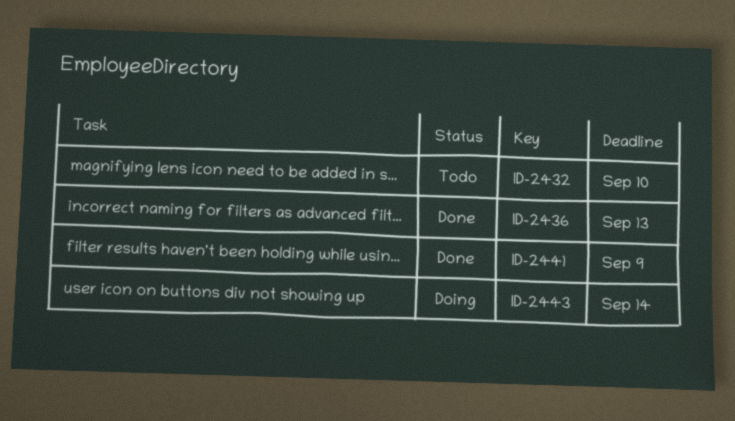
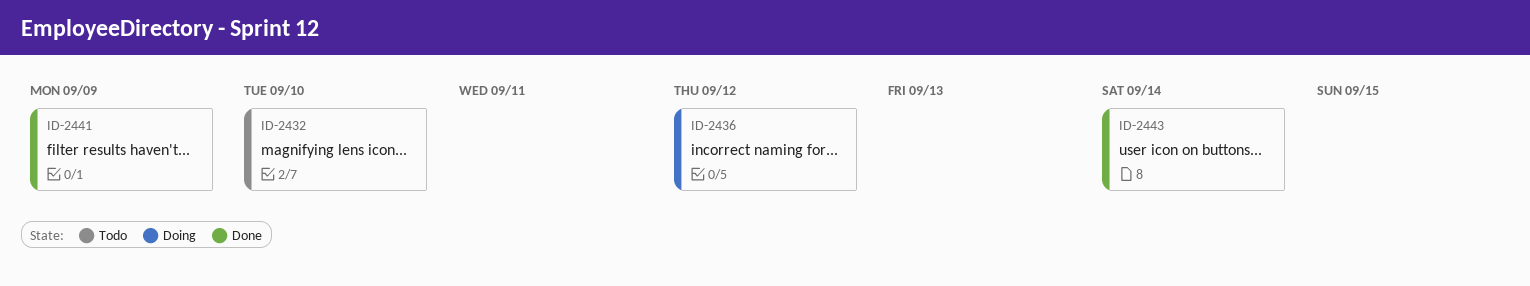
ID-2436, status: Done -> Doing
ID-2436, due: Sep 13 -> Sep 12
ID-2443, status: Doing -> Done

